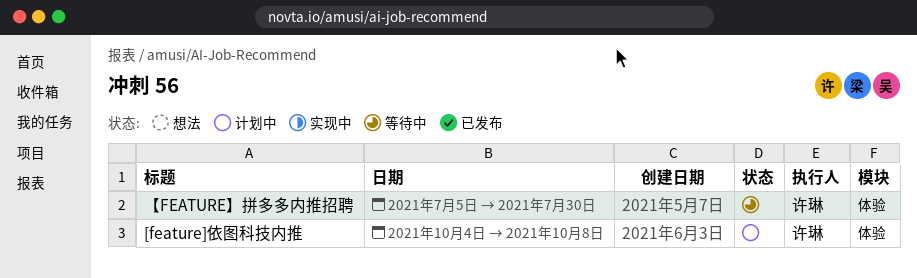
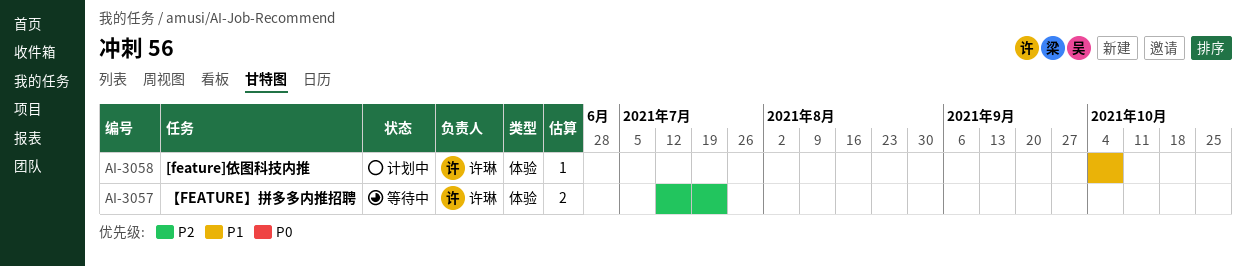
【FEATURE】拼多多内推招聘, start: Jul 5 -> Jul 12
【FEATURE】拼多多内推招聘, due: Jul 30 -> Jul 23

